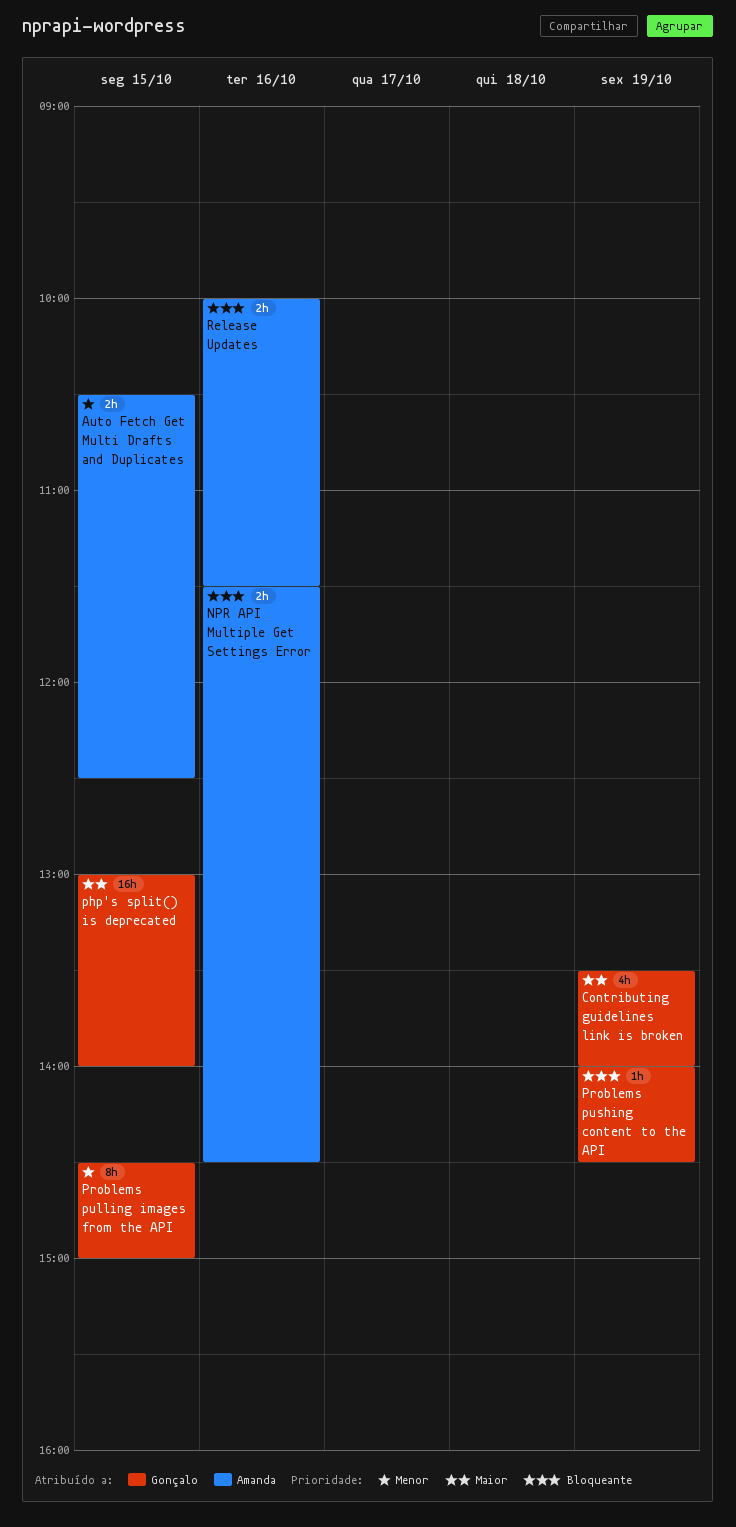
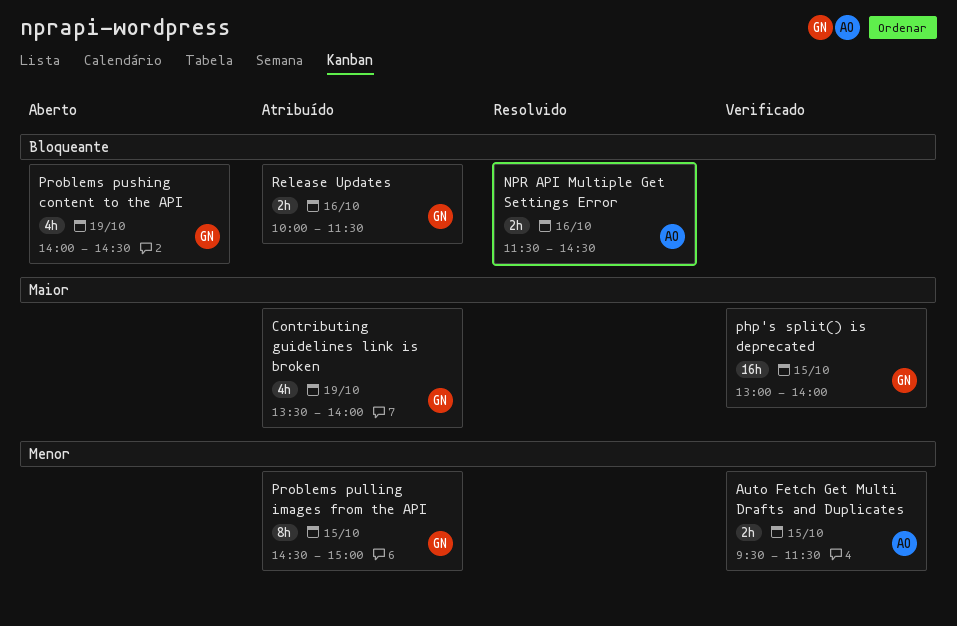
Auto Fetch Get Multi Drafts and Duplicates, begins: 10:30 -> 09:30
Auto Fetch Get Multi Drafts and Duplicates, ends: 12:30 -> 11:30
Problems pushing content to the API, estimate: 1h -> 4h
Release Updates, owner: Amanda -> Gonçalo

